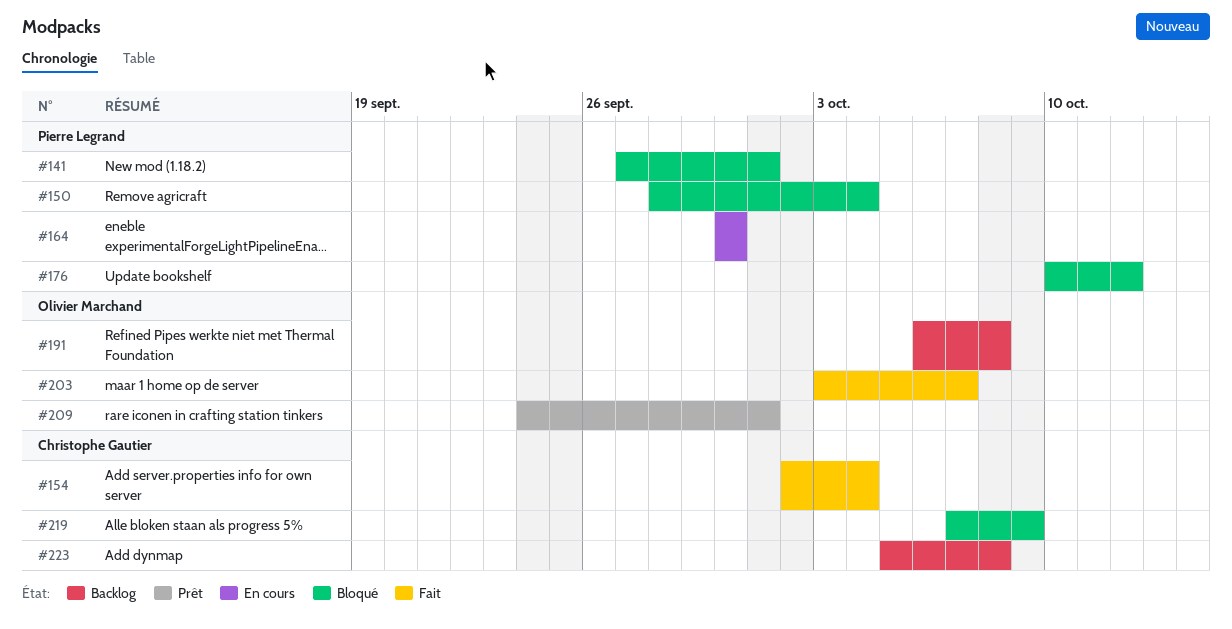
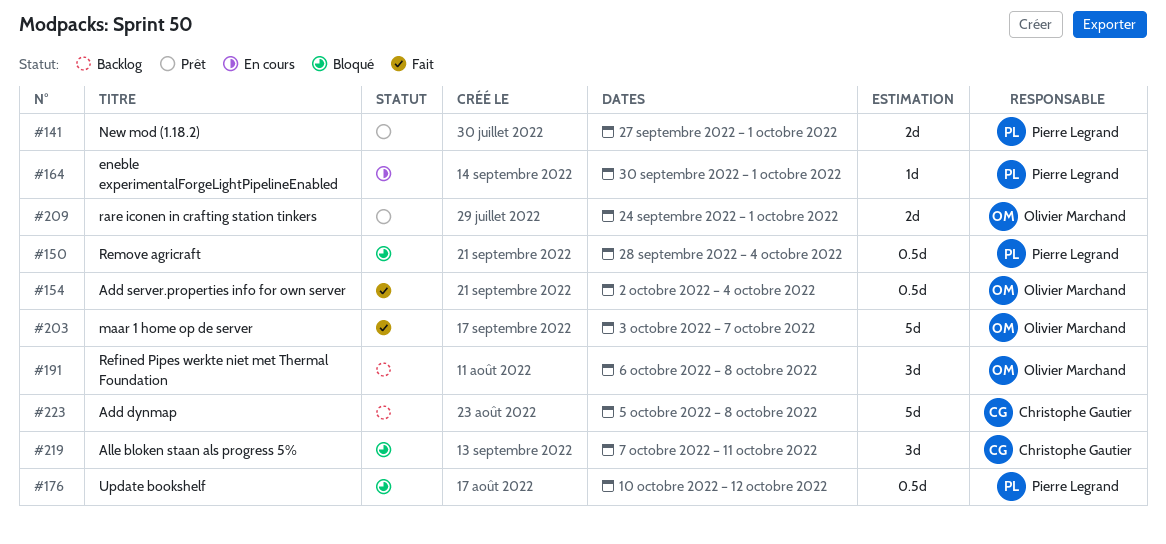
#141, status: Bloqué -> Prêt
#154, owner: Christophe Gautier -> Olivier Marchand
#164, due: Sep 30 -> Oct 1
#219, due: Oct 9 -> Oct 11

